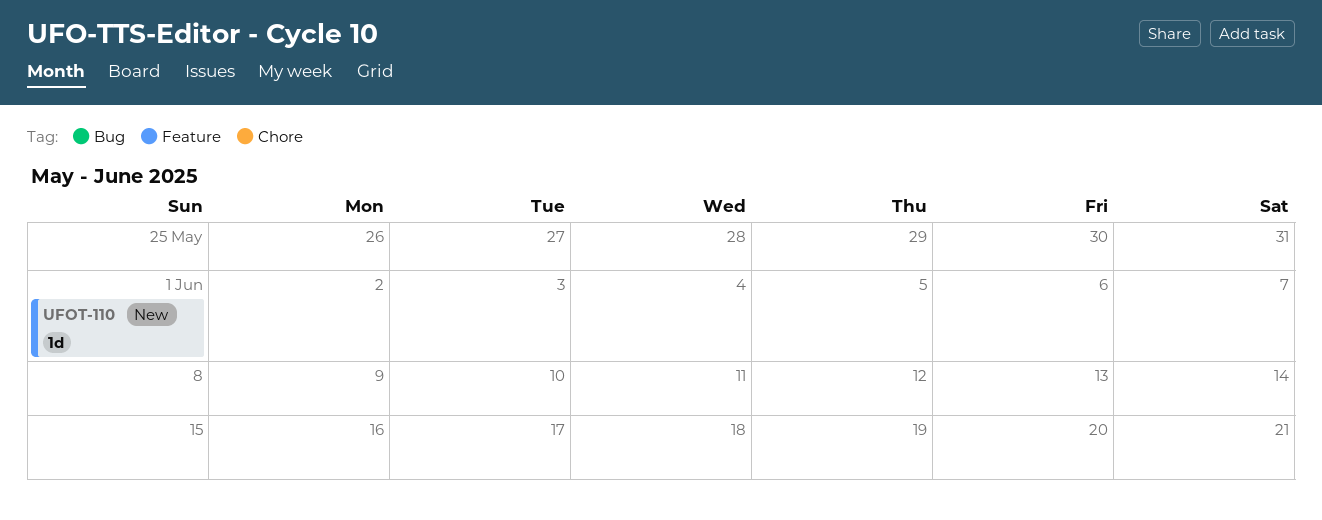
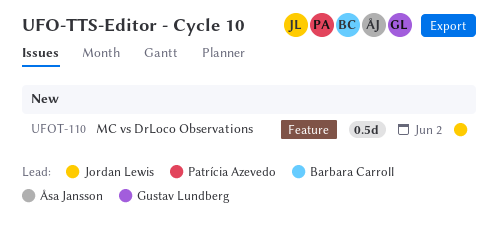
UFOT-110, estimate: 1d -> 0.5d
UFOT-110, due: Jun 1 -> Jun 2

